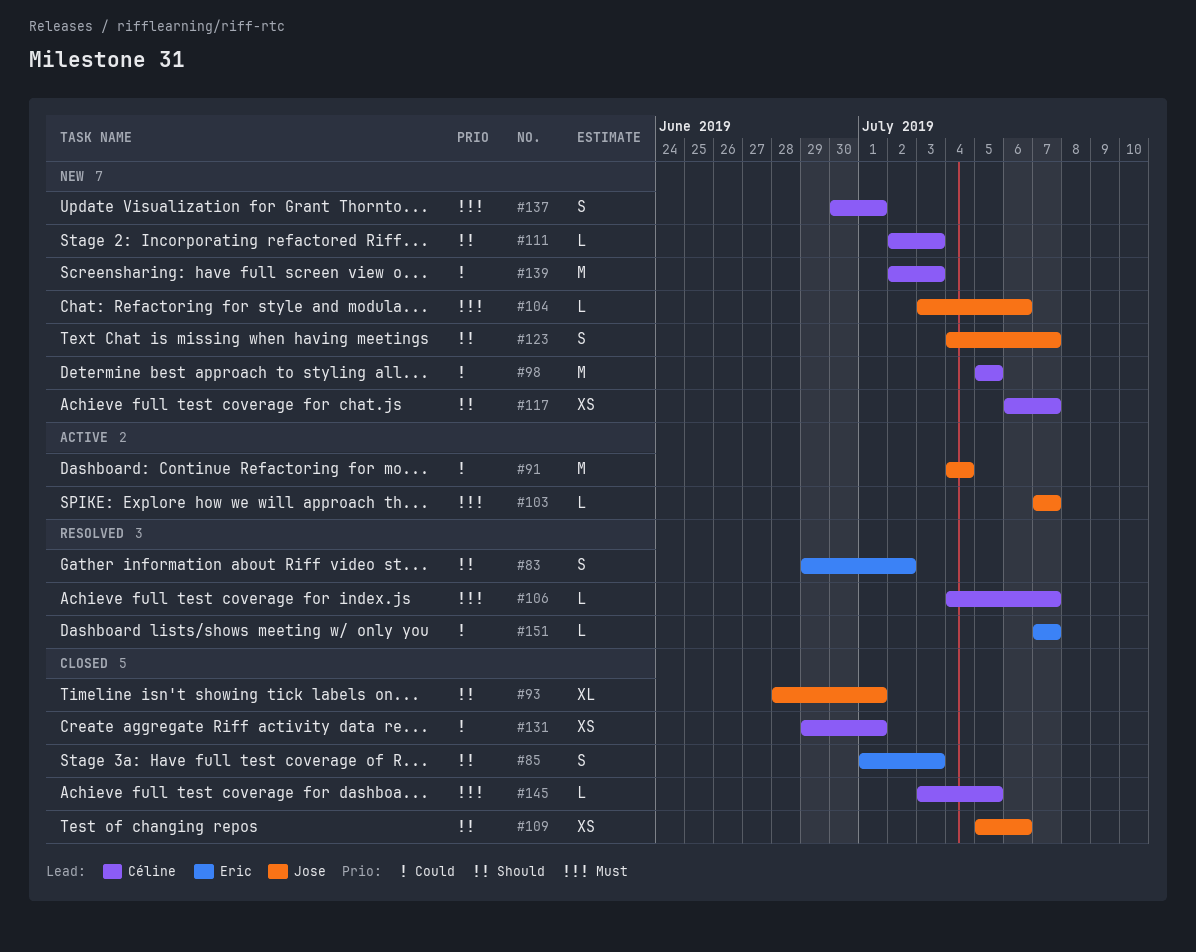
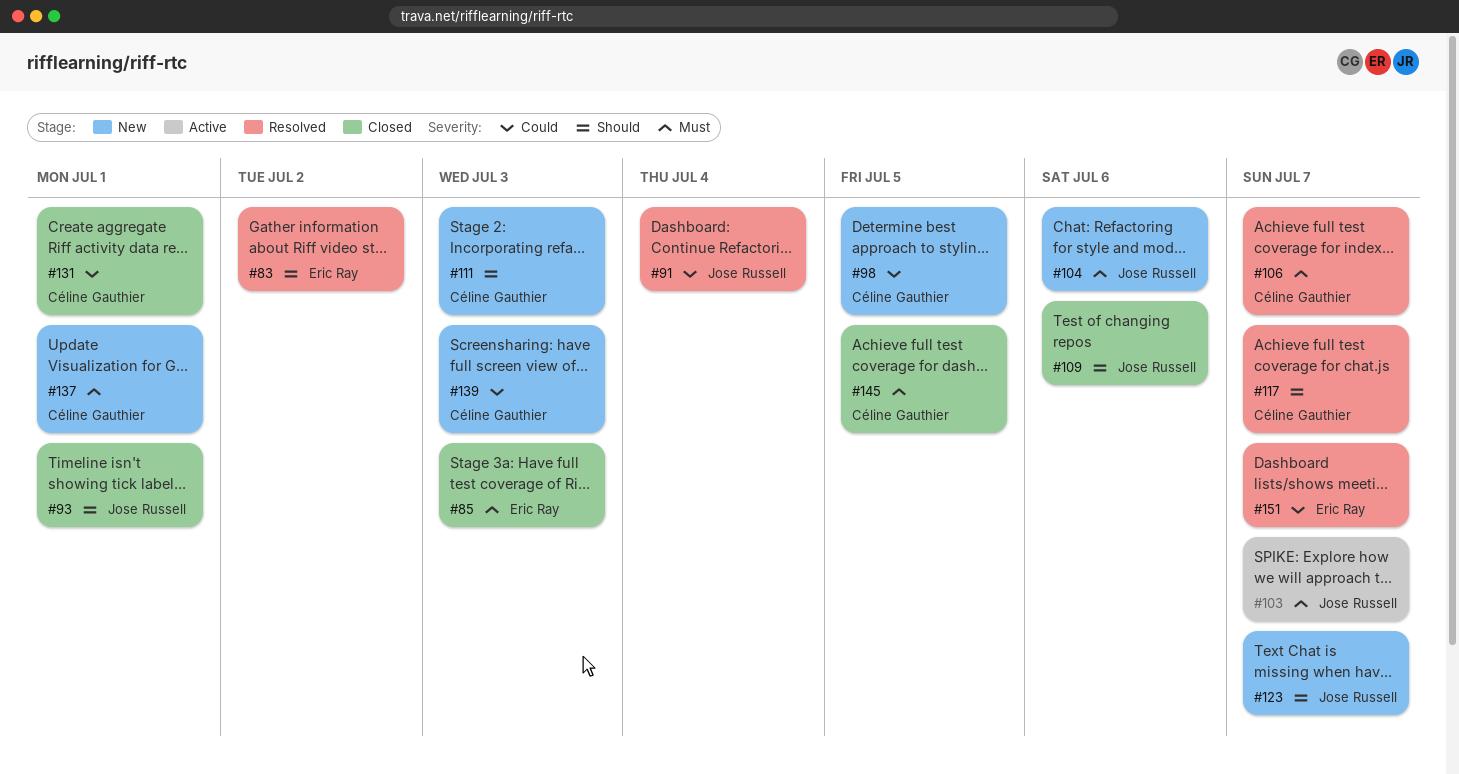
#85, priority: Should -> Must
#91, status: Active -> Resolved
#117, status: New -> Resolved

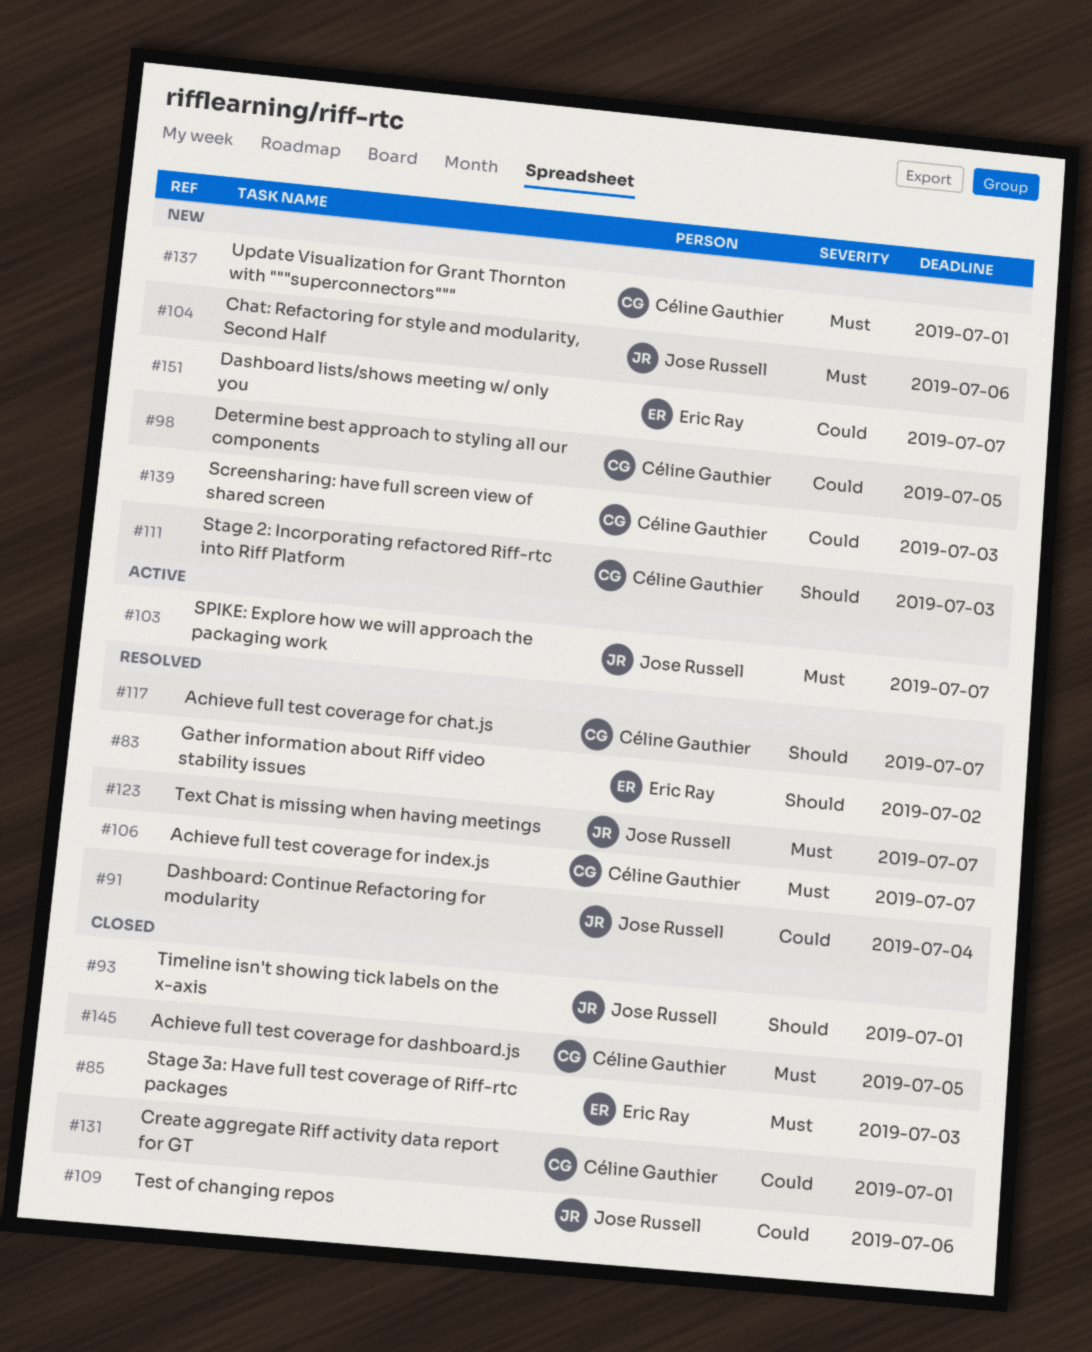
#109, priority: Should -> Could
#123, status: New -> Resolved
#123, priority: Should -> Must
#151, status: Resolved -> New

